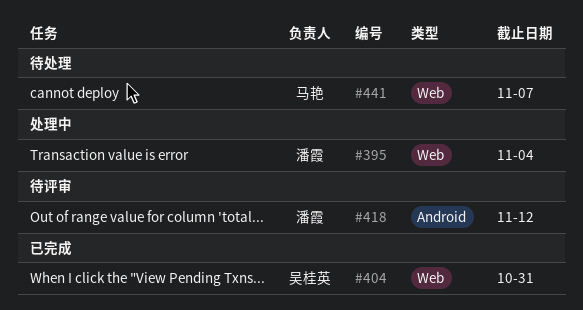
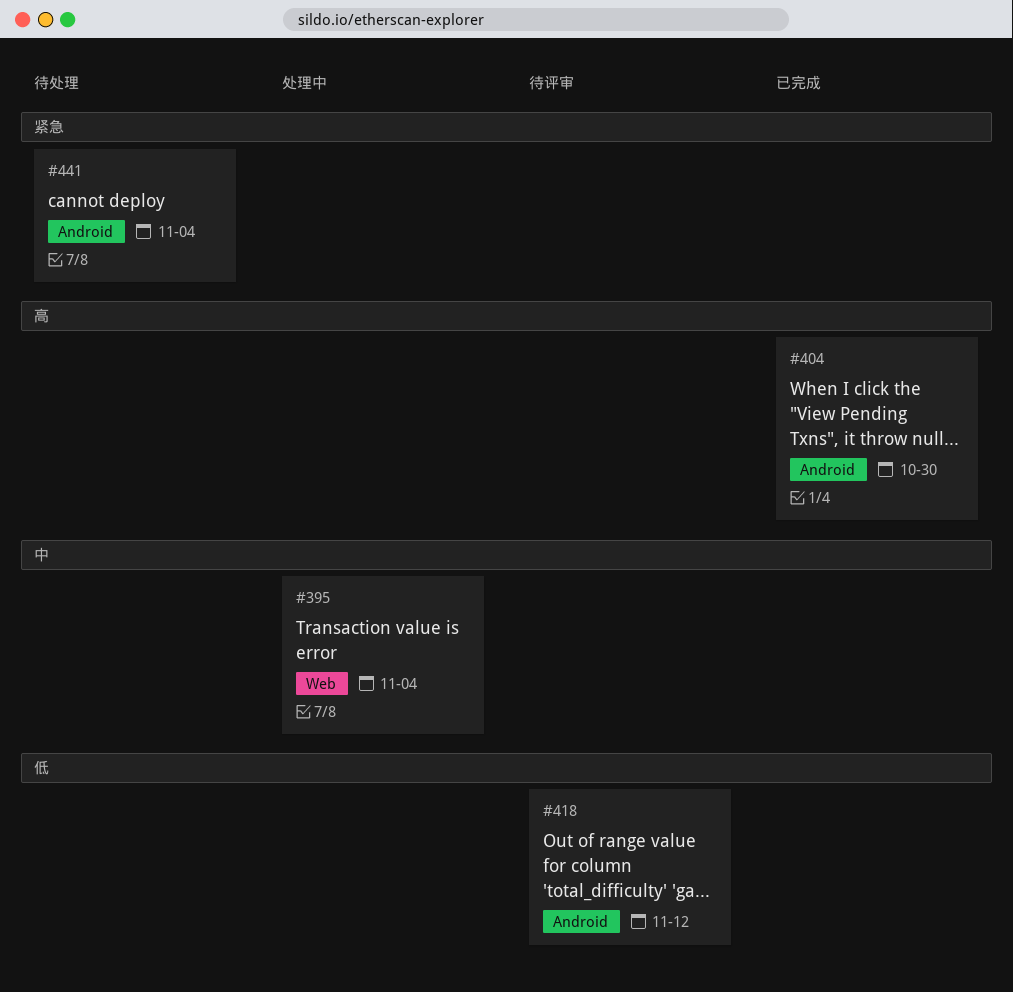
#404, label: Web -> Android
#404, due: Oct 31 -> Oct 30
#441, label: Web -> Android
#441, due: Nov 7 -> Nov 4

